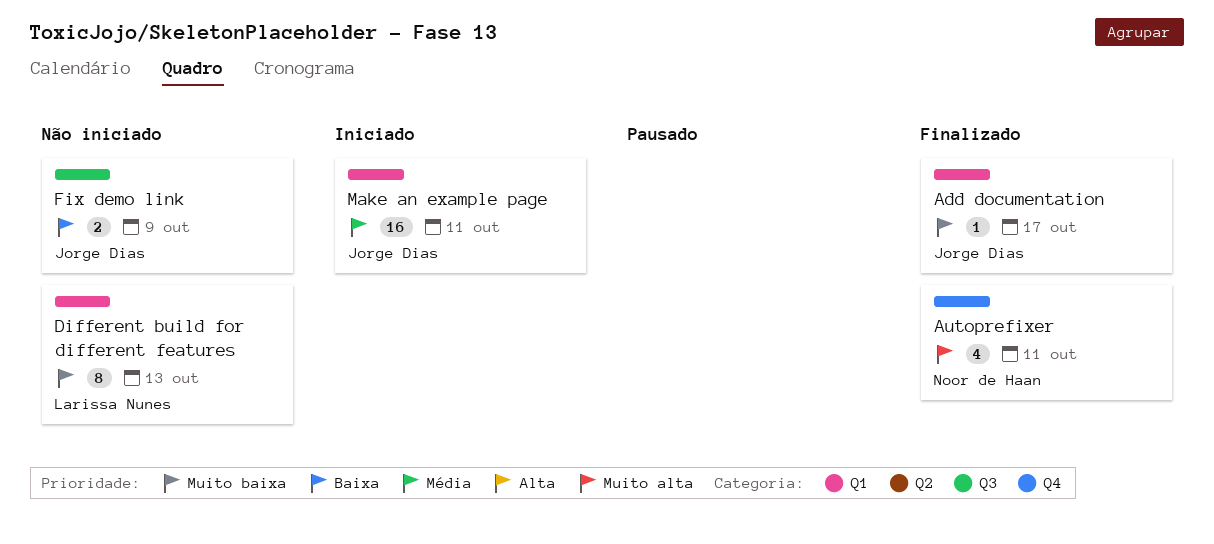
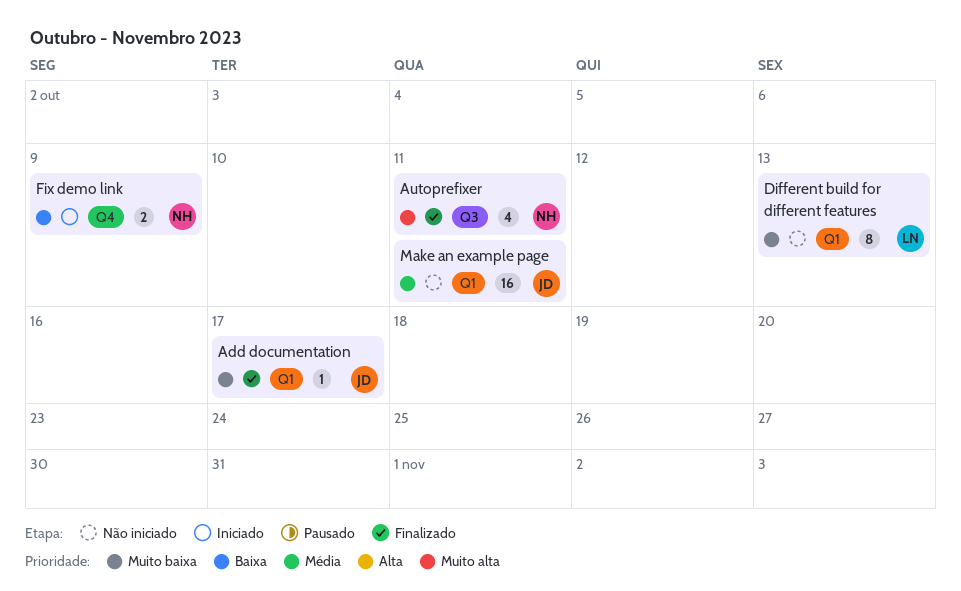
Autoprefixer, label: Q4 -> Q3
Fix demo link, status: Não iniciado -> Iniciado
Fix demo link, owner: Jorge Dias -> Noor de Haan
Fix demo link, label: Q3 -> Q4
Make an example page, status: Iniciado -> Não iniciado

